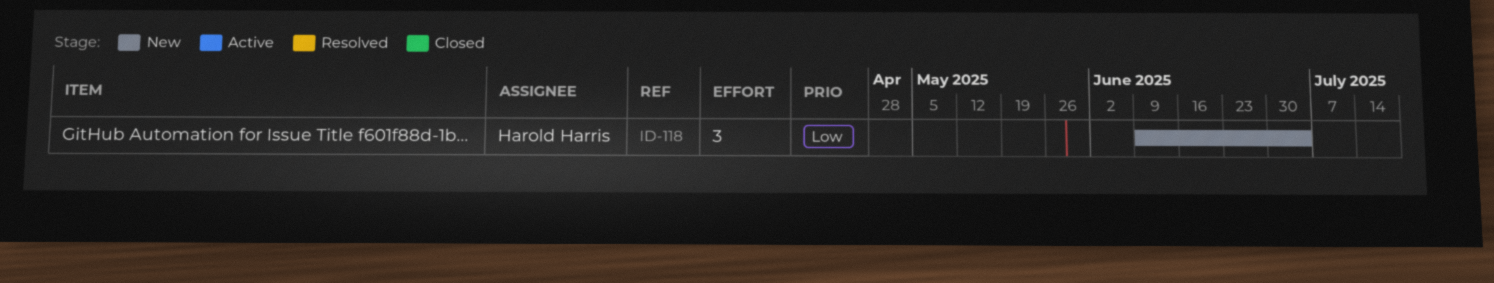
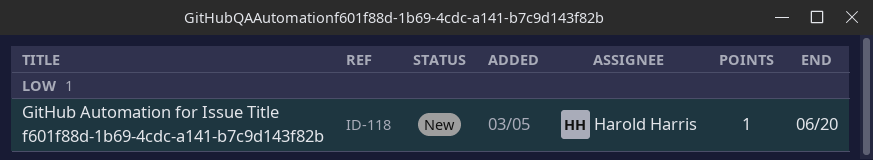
ID-118, estimate: 3 -> 1
ID-118, due: Jul 4 -> Jun 20

